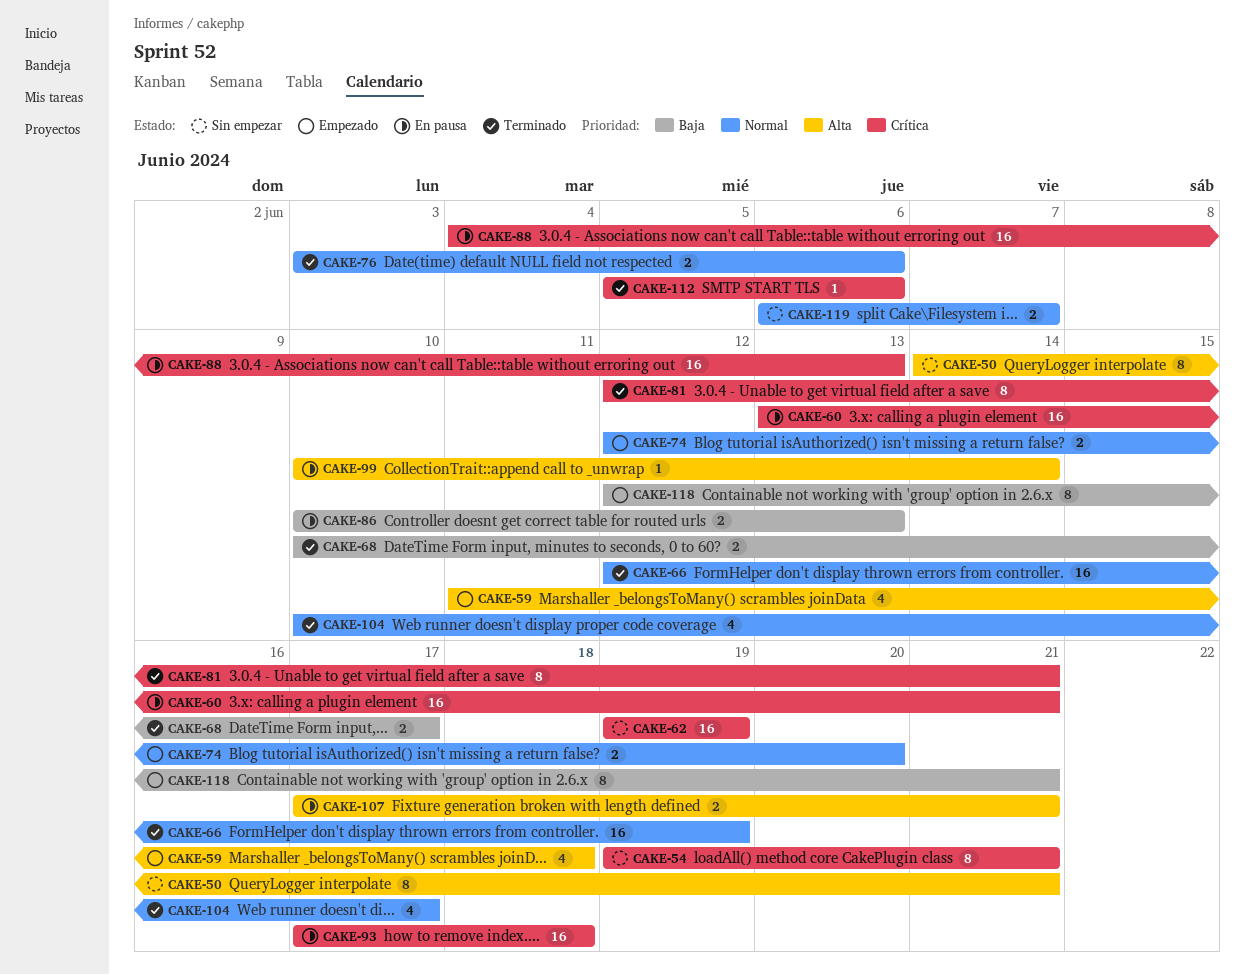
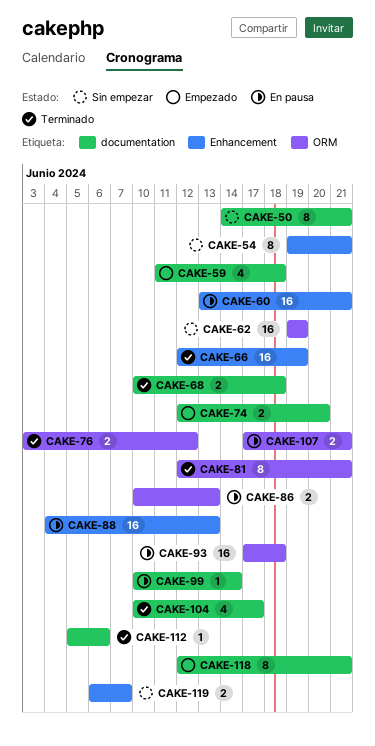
CAKE-68, due: Jun 17 -> Jun 18
CAKE-76, due: Jun 6 -> Jun 12

